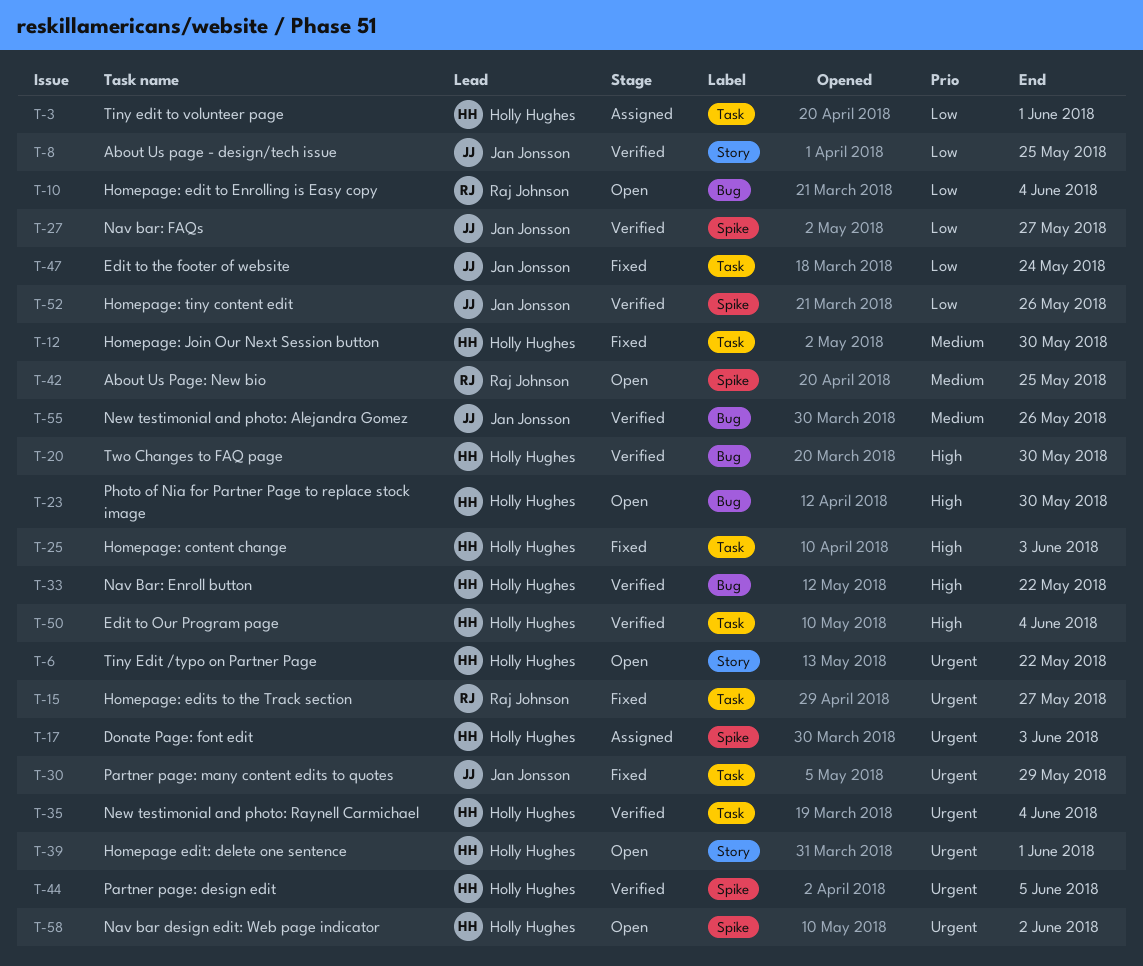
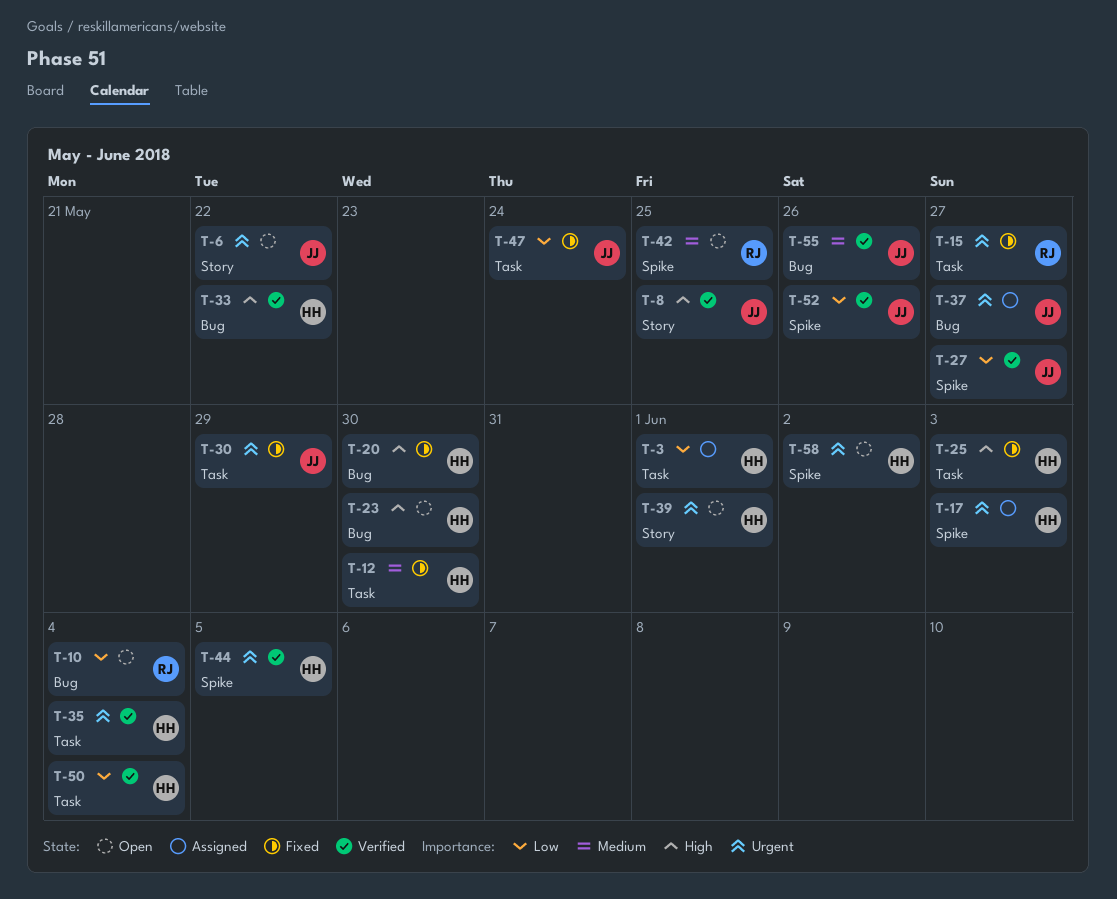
T-6, owner: Holly Hughes -> Jan Jonsson
T-8, priority: Low -> High
T-20, status: Verified -> Fixed
T-37: none -> present
T-50, priority: High -> Low

